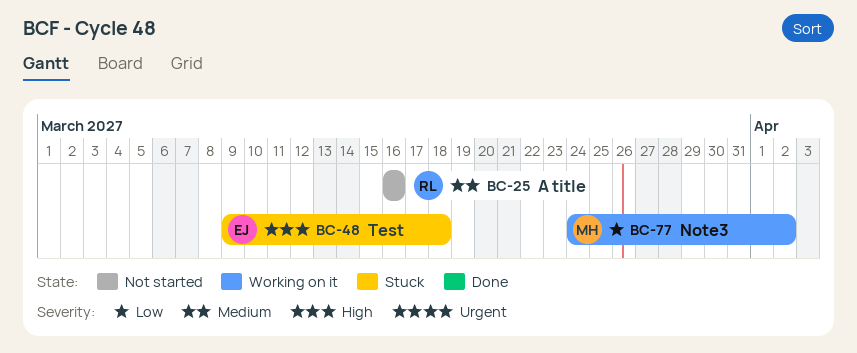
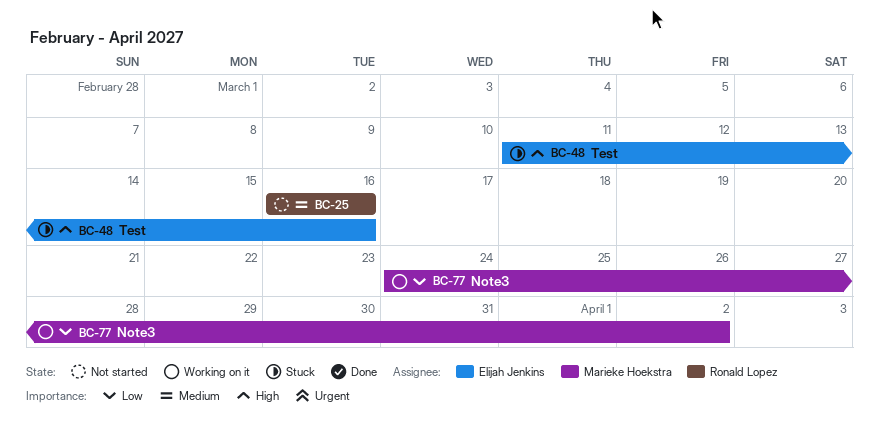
BC-48, start: Mar 9 -> Mar 11
BC-48, due: Mar 18 -> Mar 16

